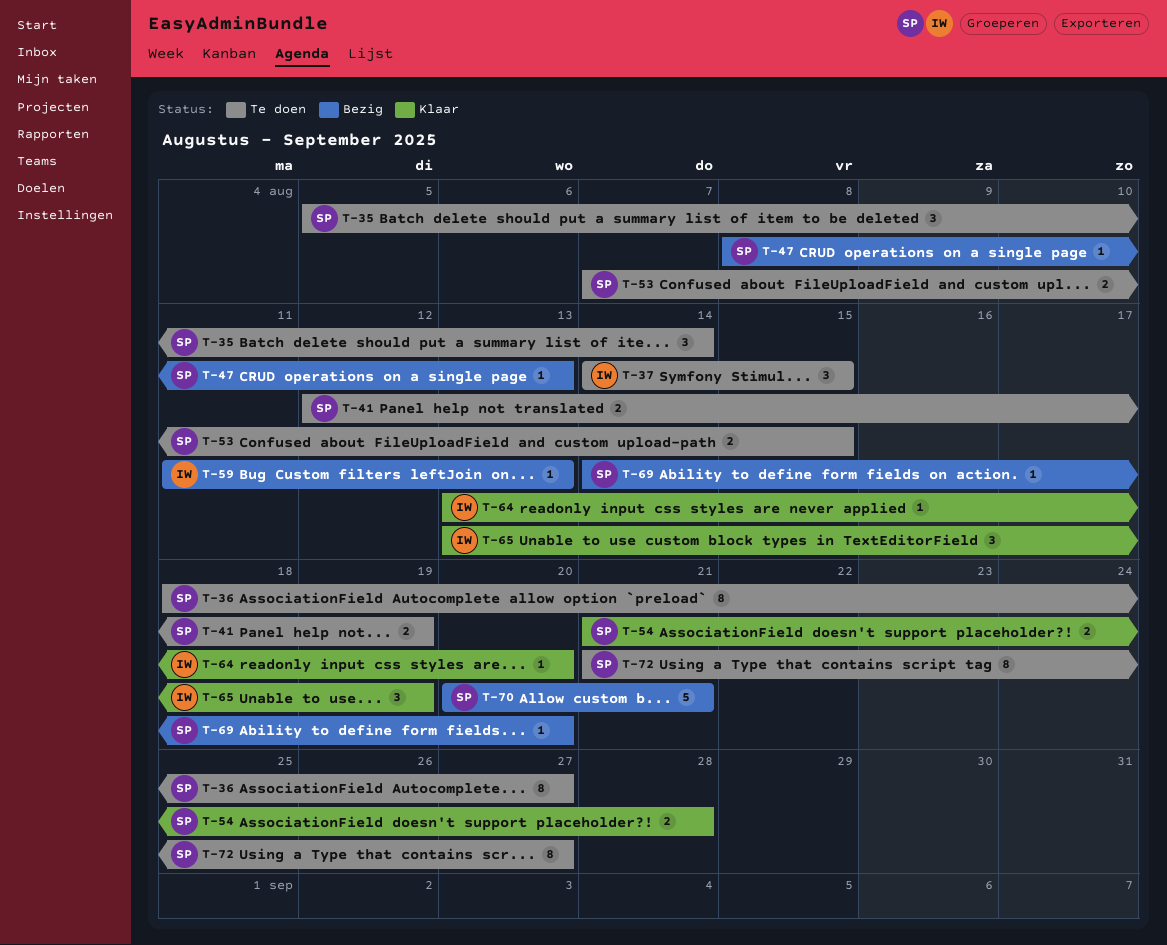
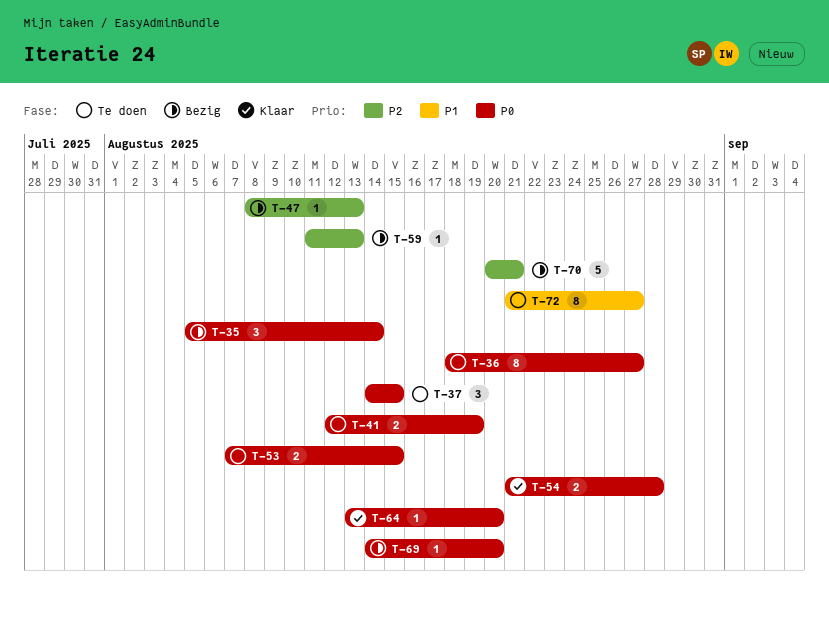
T-35, status: Te doen -> Bezig
T-65: present -> none

